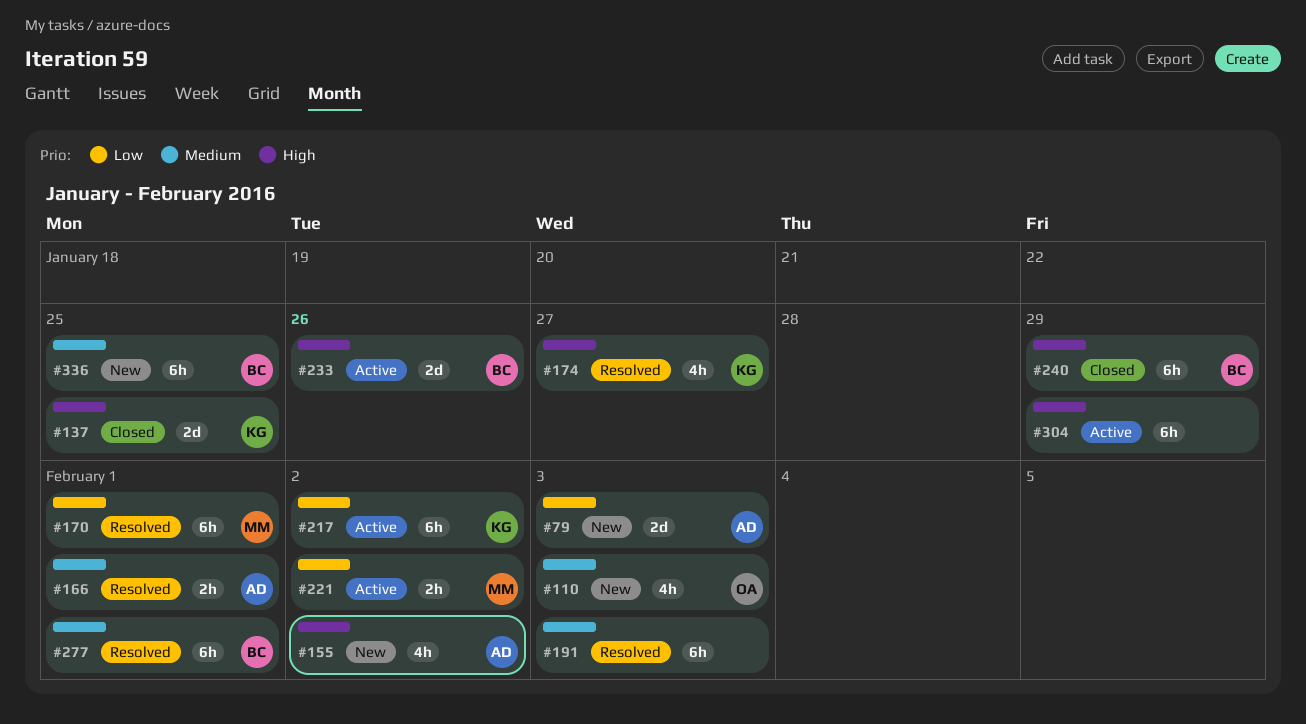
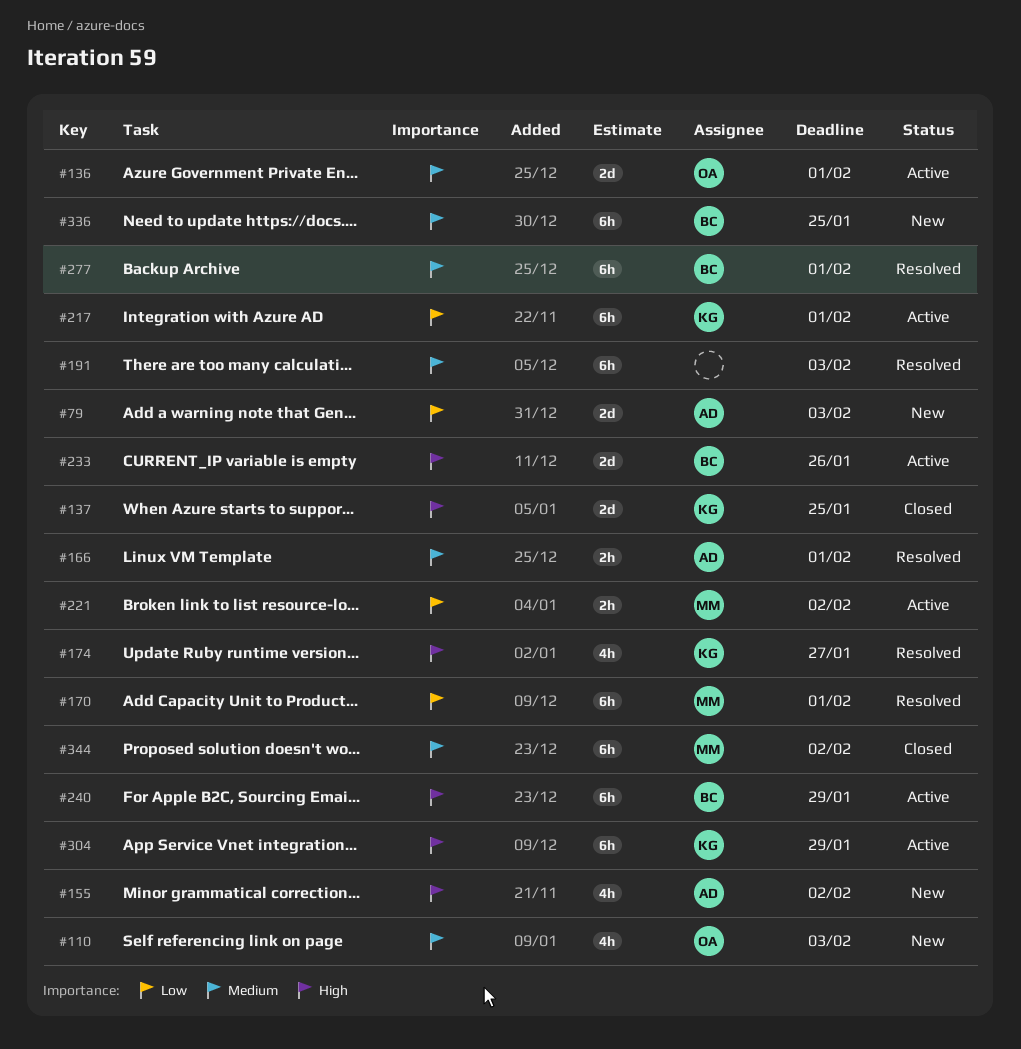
#136: none -> present
#217, due: Feb 2 -> Feb 1
#240, status: Closed -> Active
#304, owner: none -> KG
#344: none -> present

